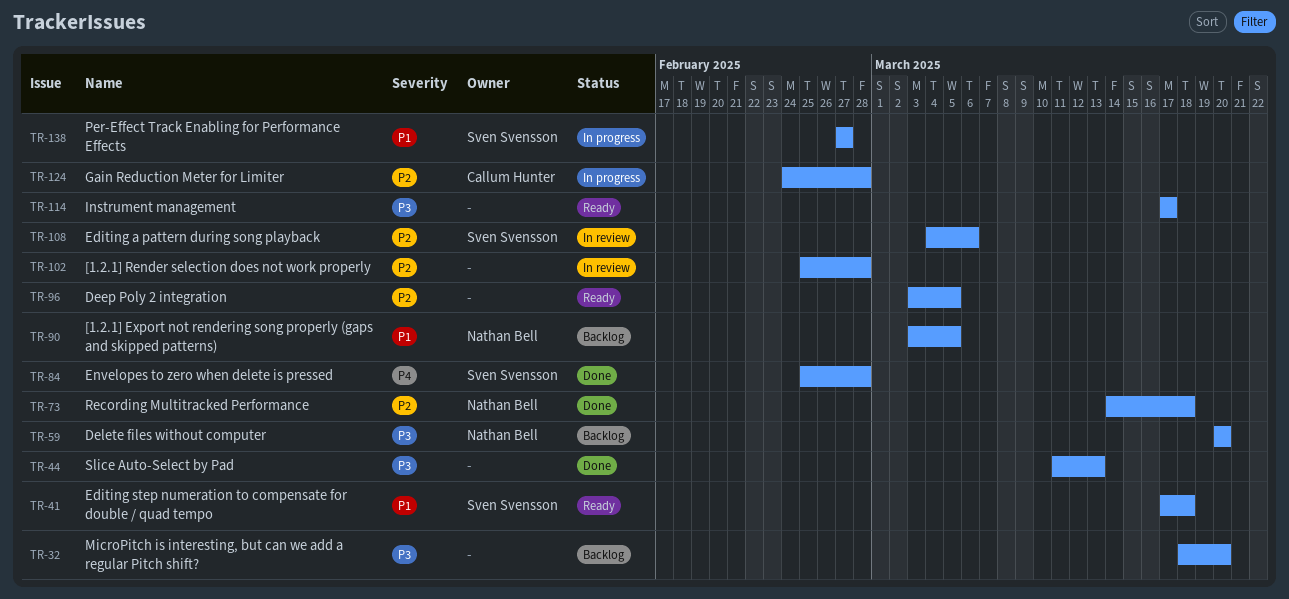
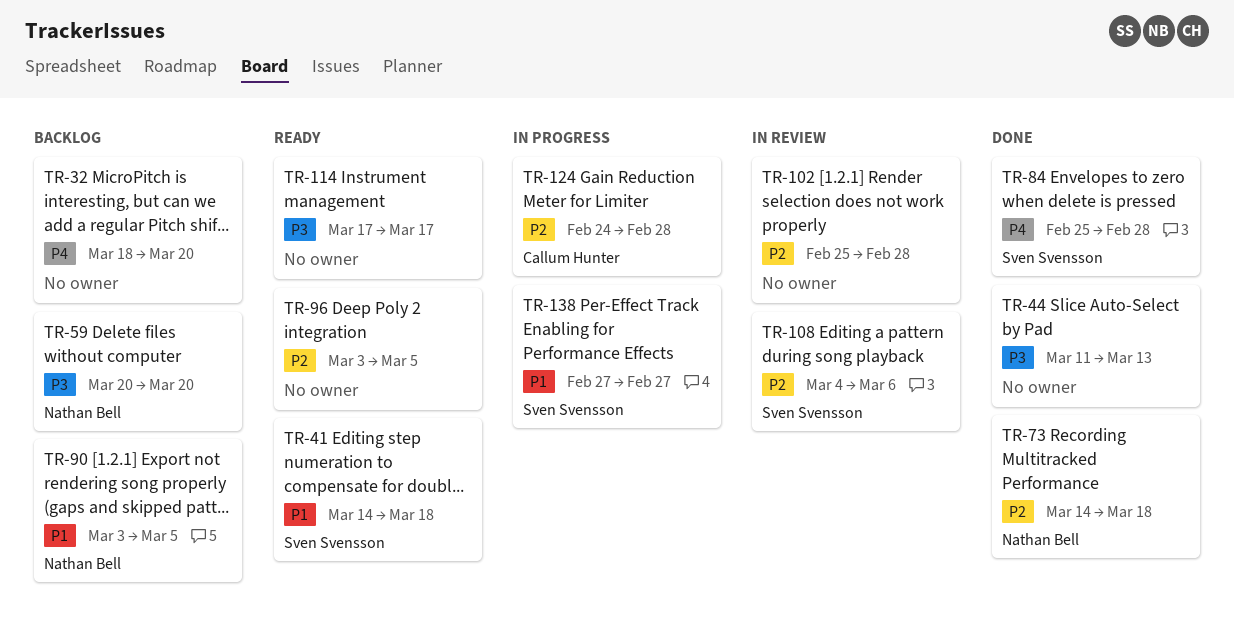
TR-32, priority: P3 -> P4
TR-41, start: Mar 17 -> Mar 14

